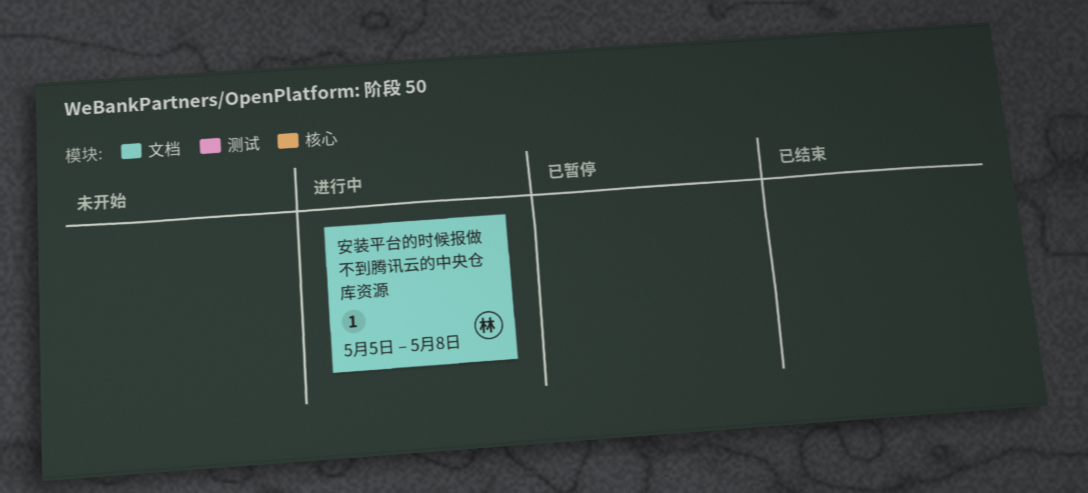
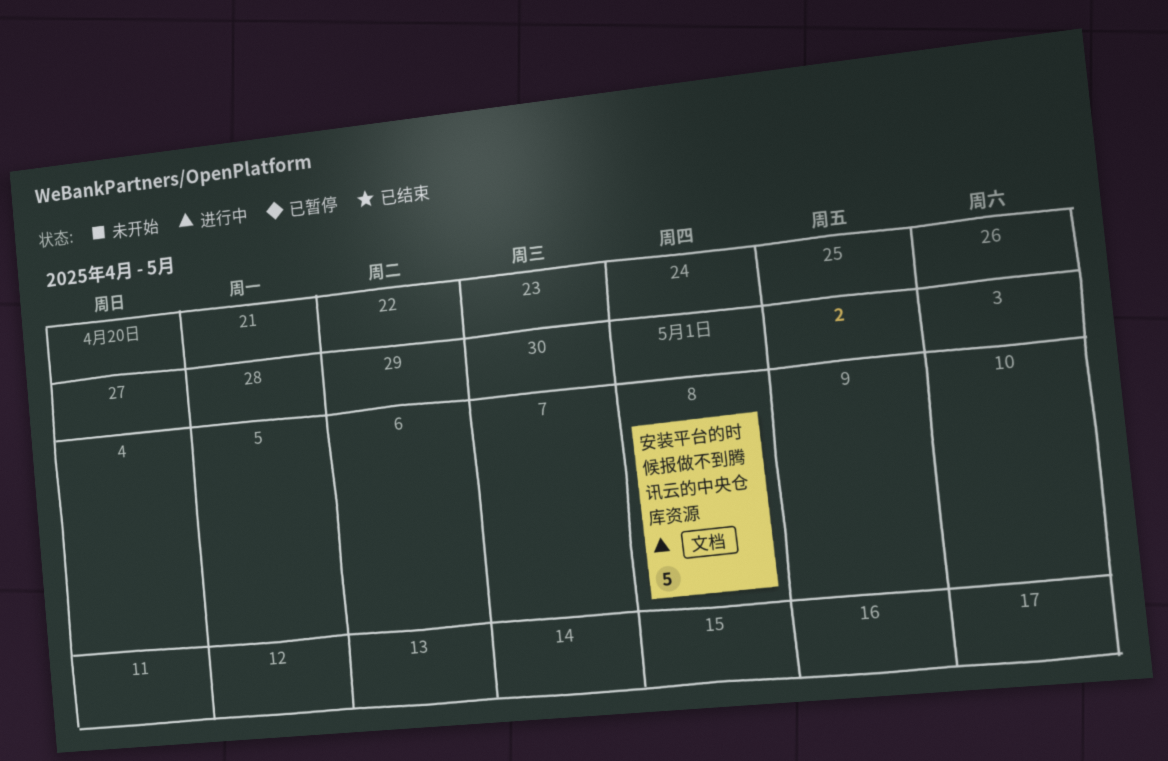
安装平台的时候报做不到腾讯云的中央仓库资源, estimate: 1 -> 5

